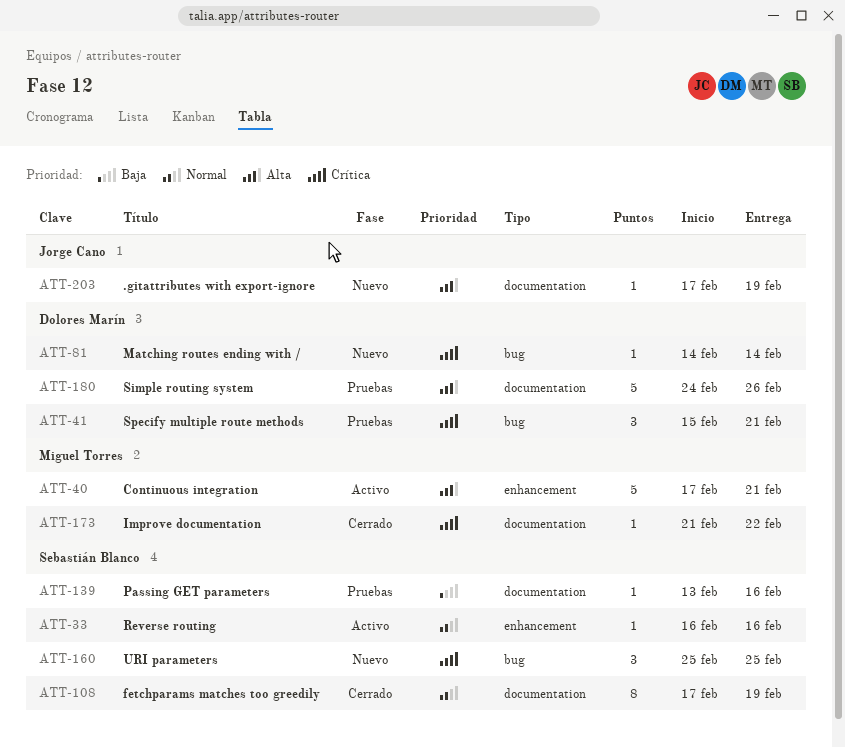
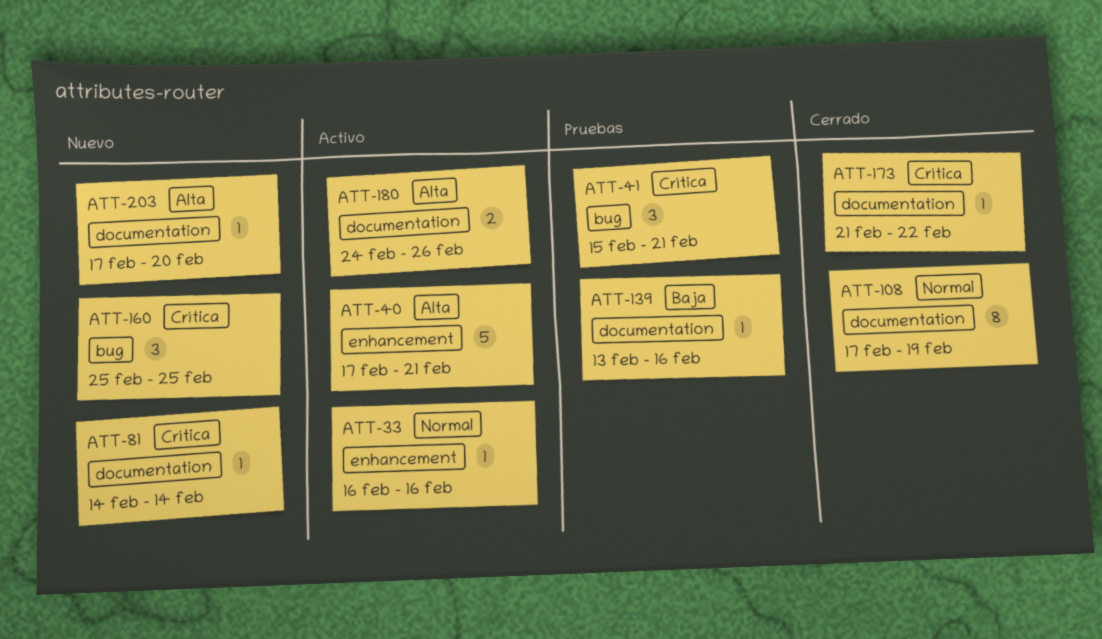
ATT-81, label: bug -> documentation
ATT-180, status: Pruebas -> Activo
ATT-180, estimate: 5 -> 2
ATT-203, due: Feb 19 -> Feb 20

